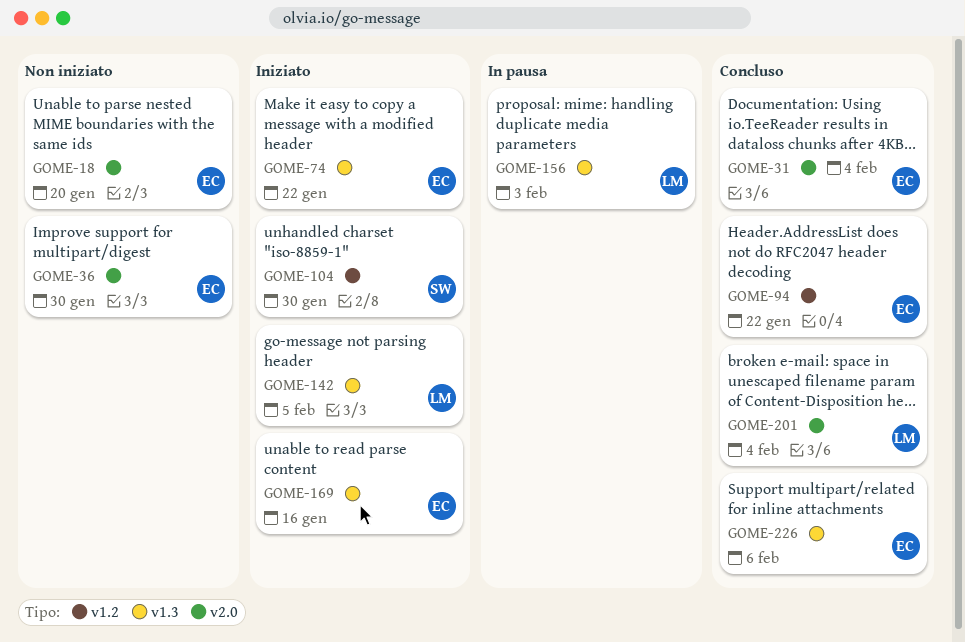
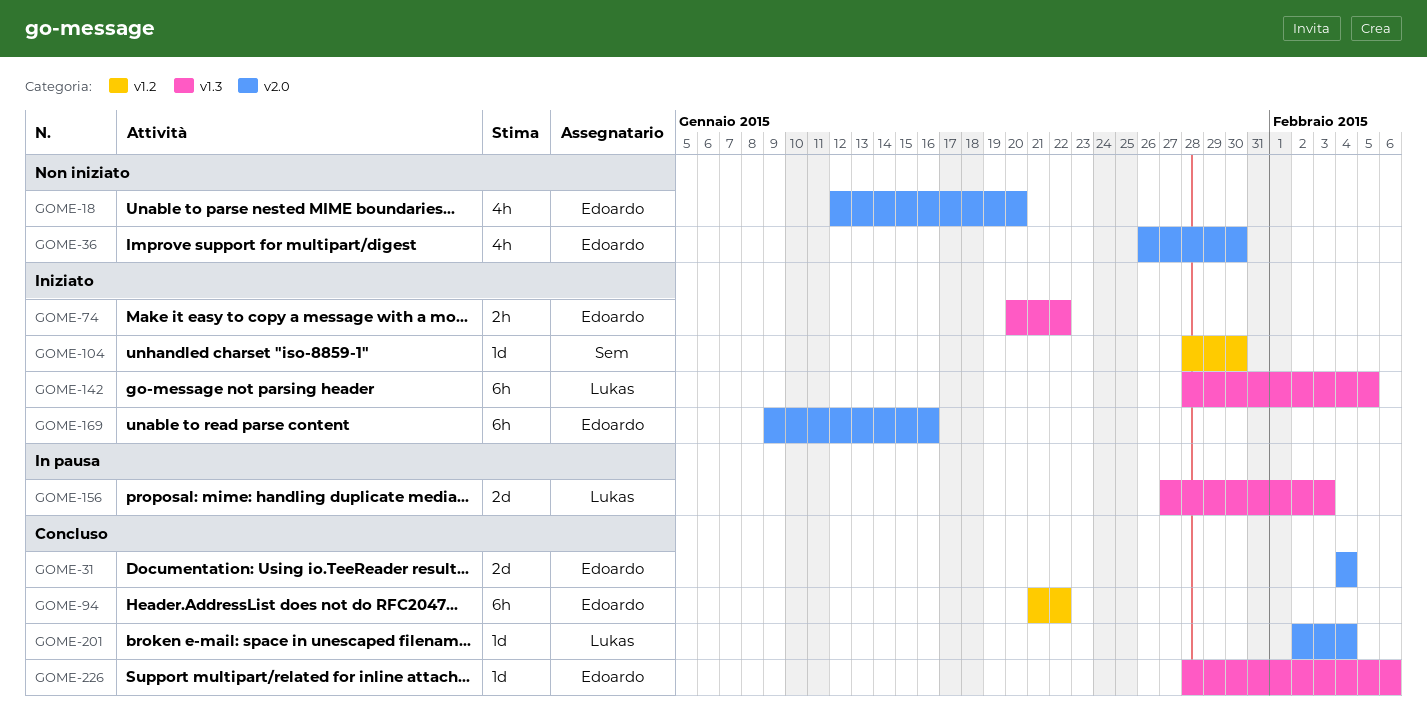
GOME-169, label: v1.3 -> v2.0

